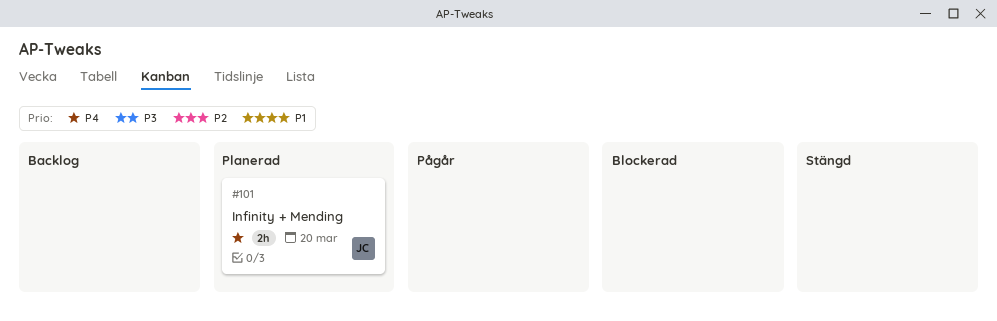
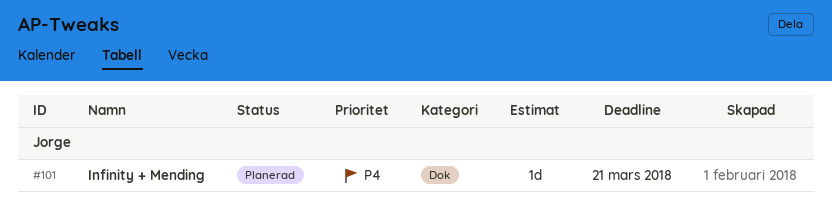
#101, estimate: 2h -> 1d
#101, due: Mar 20 -> Mar 21

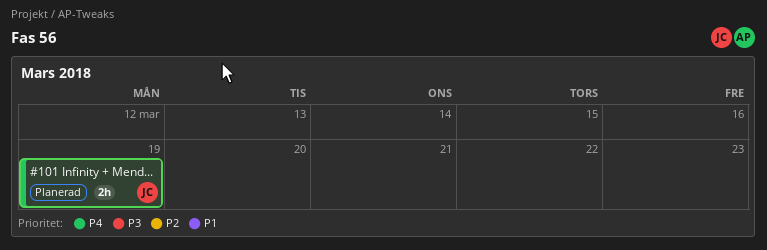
#101, estimate: 1d -> 2h
#101, due: Mar 21 -> Mar 19

